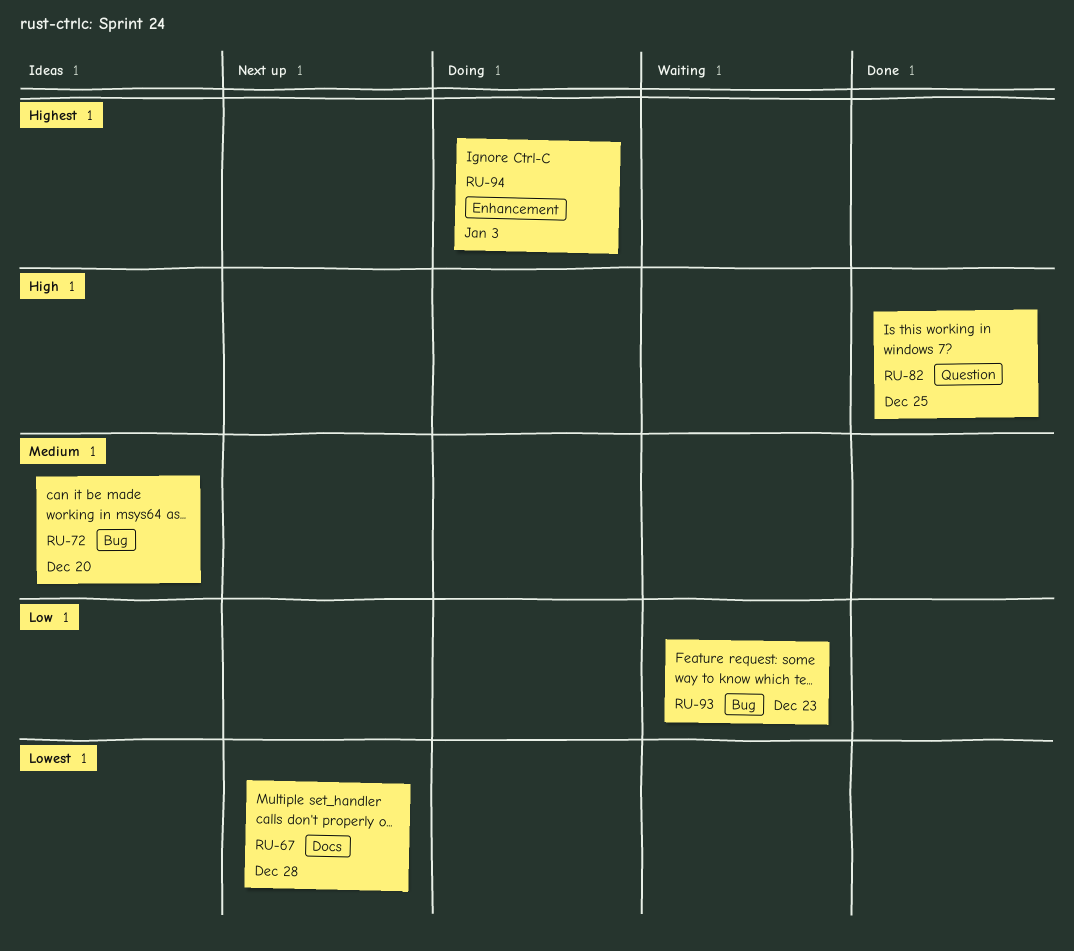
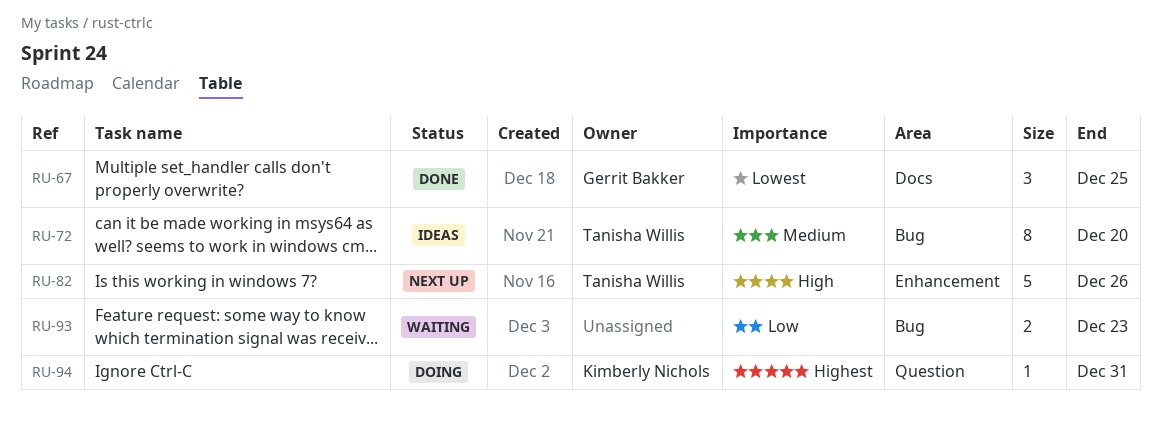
RU-67, status: Next up -> Done
RU-67, due: Dec 28 -> Dec 25
RU-82, status: Done -> Next up
RU-82, label: Question -> Enhancement
RU-82, due: Dec 25 -> Dec 26
RU-94, label: Enhancement -> Question
RU-94, due: Jan 3 -> Dec 31

